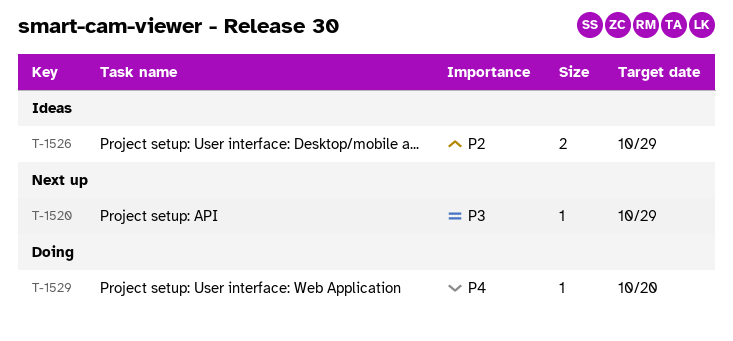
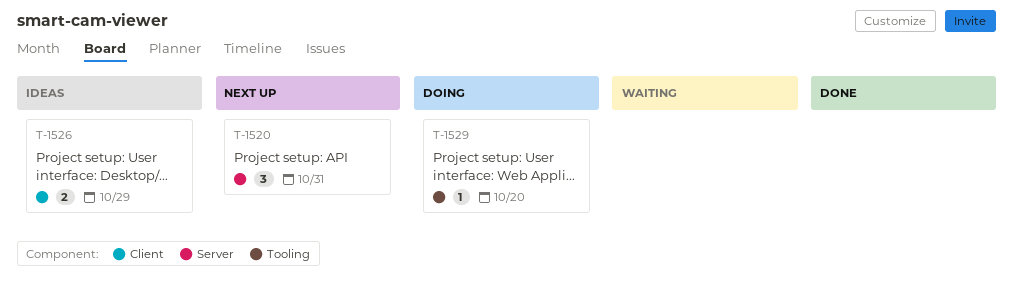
T-1520, estimate: 1 -> 3
T-1520, due: Oct 29 -> Oct 31

